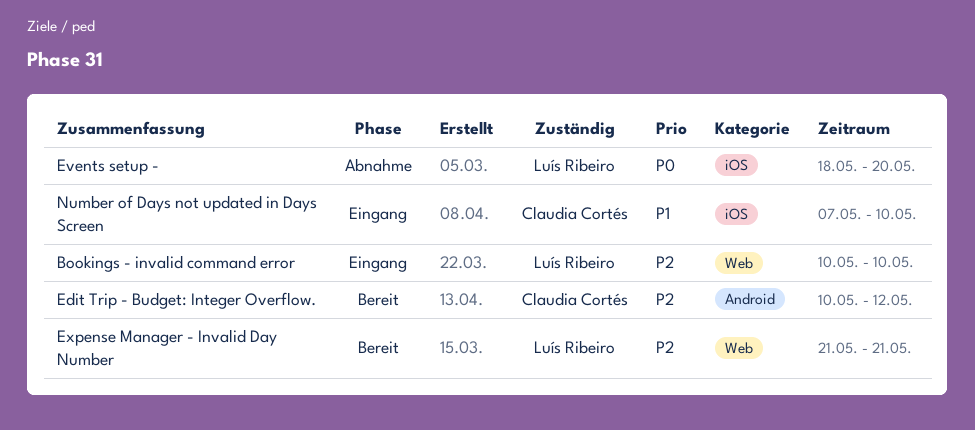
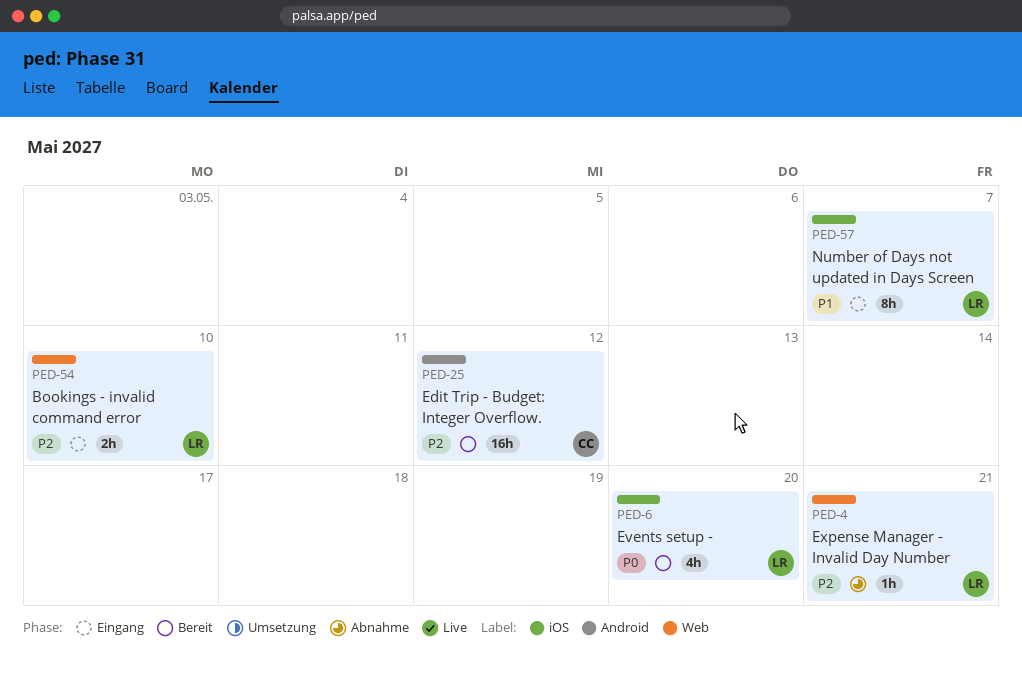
Events setup -, status: Abnahme -> Bereit
Expense Manager - Invalid Day Number, status: Bereit -> Abnahme
Number of Days not updated in Days Screen, owner: Claudia Cortés -> Luís Ribeiro
Number of Days not updated in Days Screen, due: May 10 -> May 7

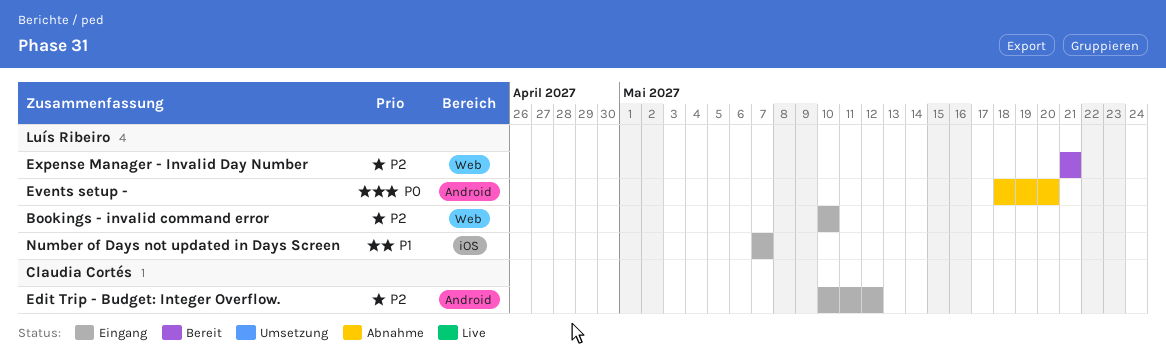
Edit Trip - Budget: Integer Overflow., status: Bereit -> Eingang
Events setup -, status: Bereit -> Abnahme
Events setup -, label: iOS -> Android
Expense Manager - Invalid Day Number, status: Abnahme -> Bereit

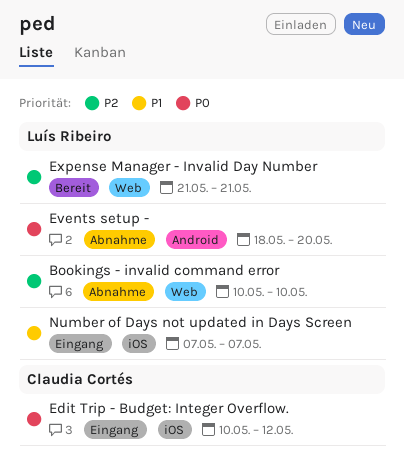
Bookings - invalid command error, status: Eingang -> Abnahme
Edit Trip - Budget: Integer Overflow., priority: P2 -> P0
Edit Trip - Budget: Integer Overflow., label: Android -> iOS

